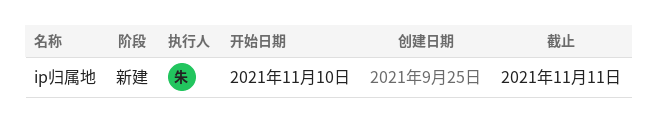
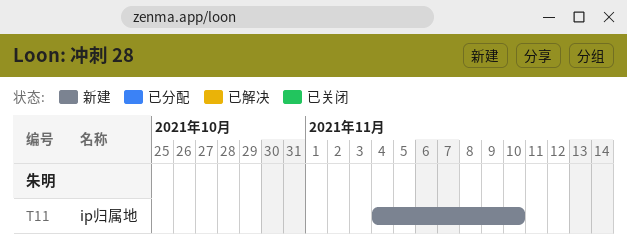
ip归属地, start: Nov 10 -> Nov 4
ip归属地, due: Nov 11 -> Nov 10

